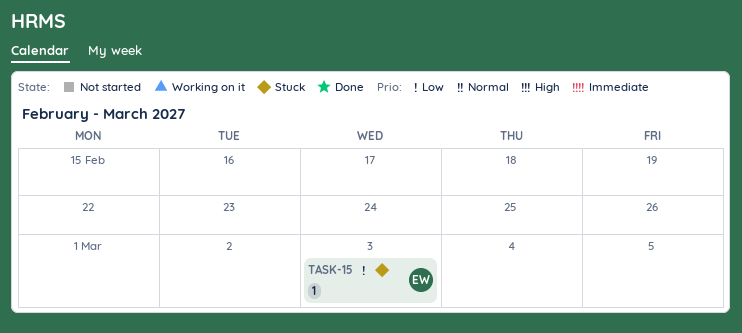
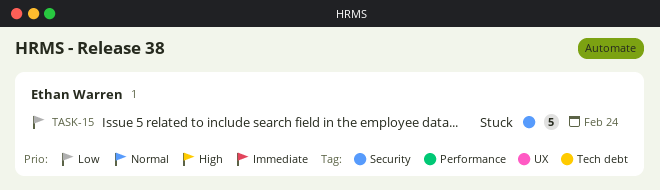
TASK-15, estimate: 1 -> 5
TASK-15, due: Mar 3 -> Feb 24

